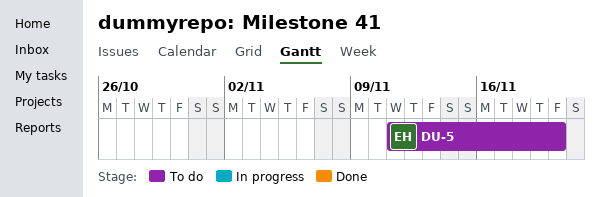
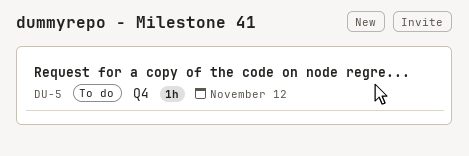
DU-5, due: Nov 20 -> Nov 12

